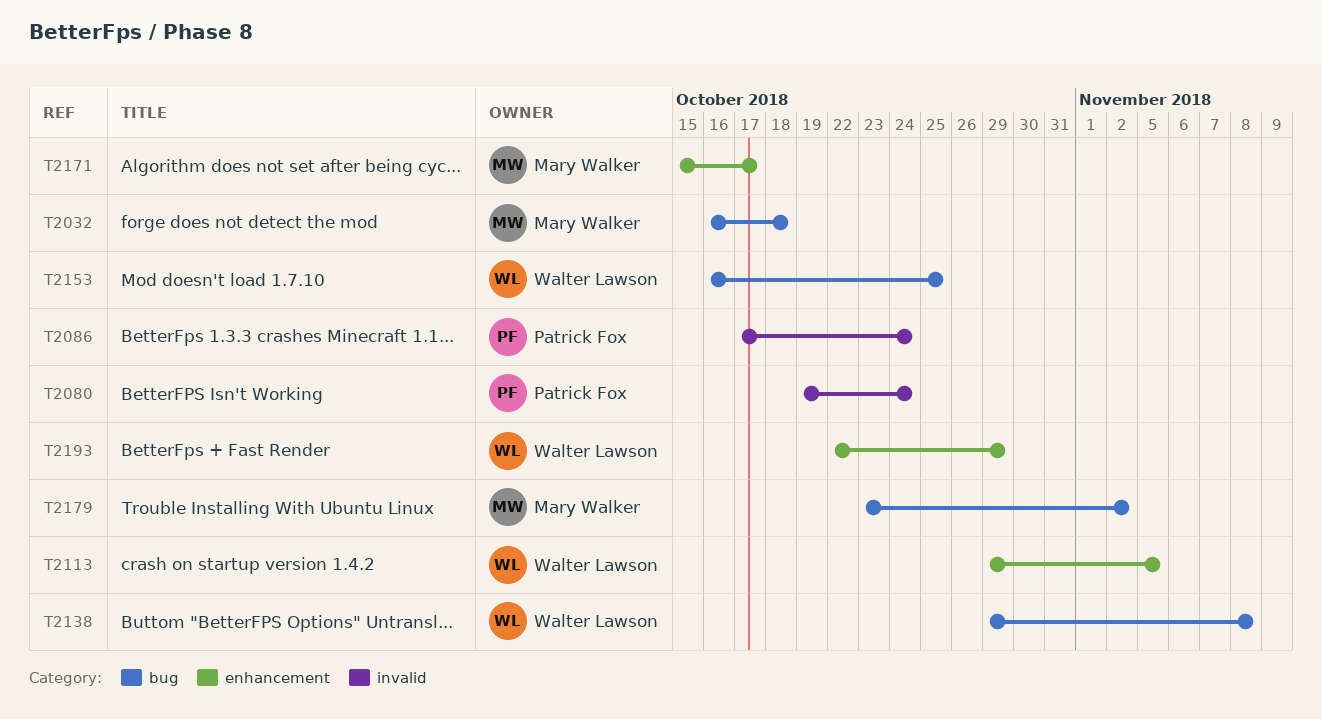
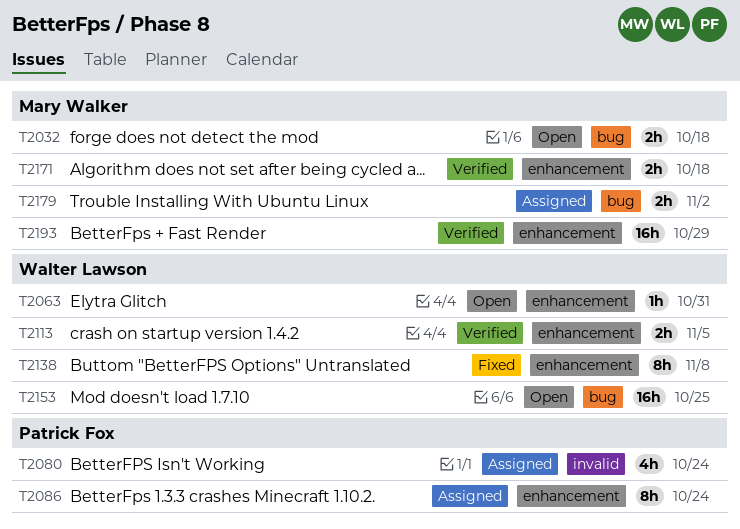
T2063: none -> present
T2086, label: invalid -> enhancement
T2138, label: bug -> enhancement
T2171, due: Oct 17 -> Oct 18
T2193, owner: Walter Lawson -> Mary Walker

